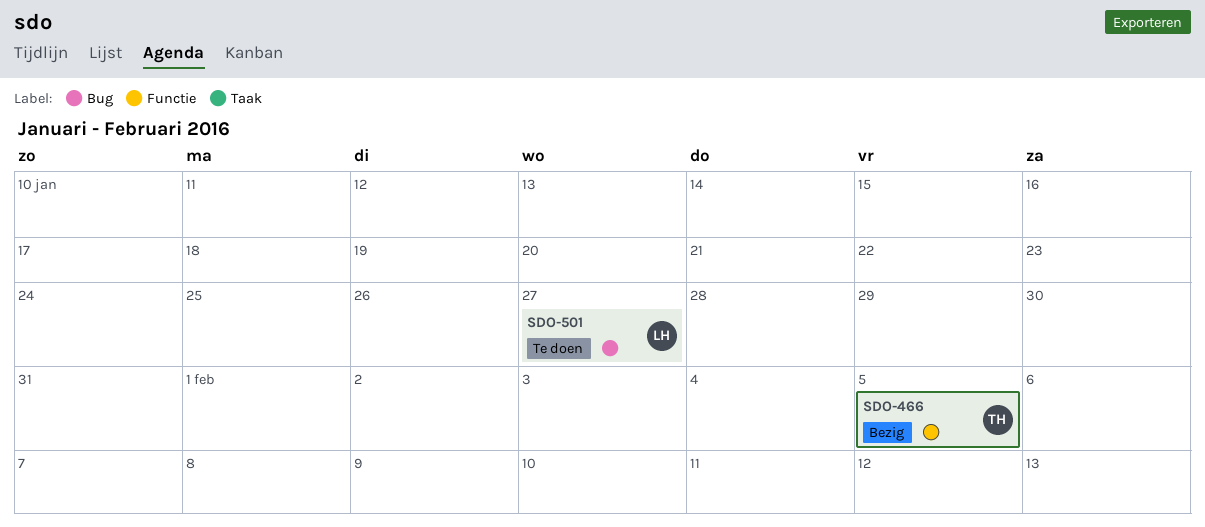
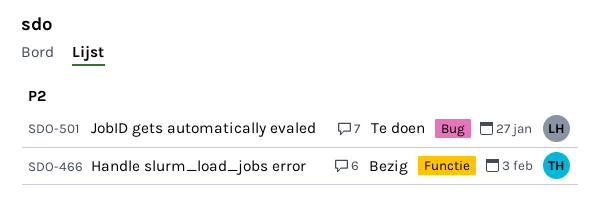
SDO-466, due: Feb 5 -> Feb 3

